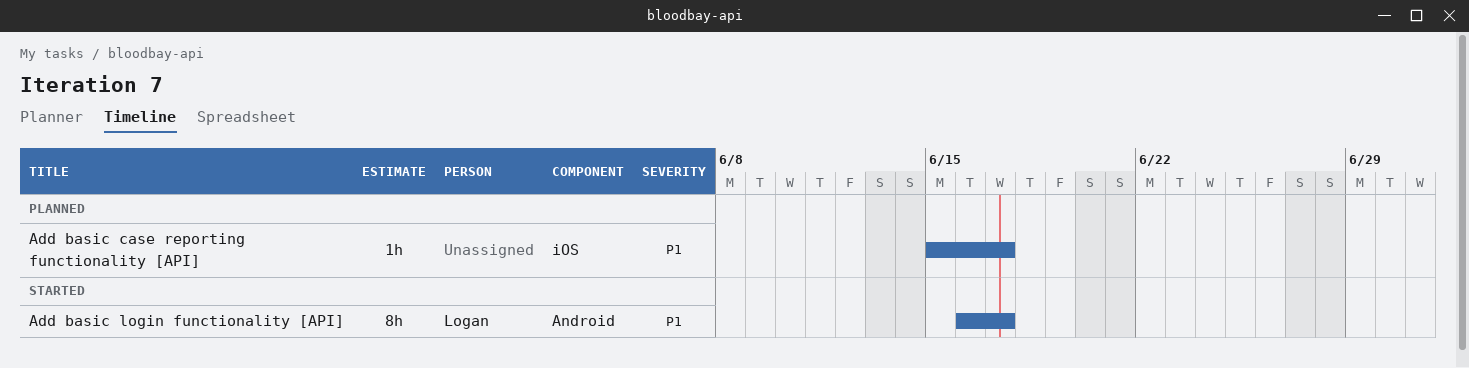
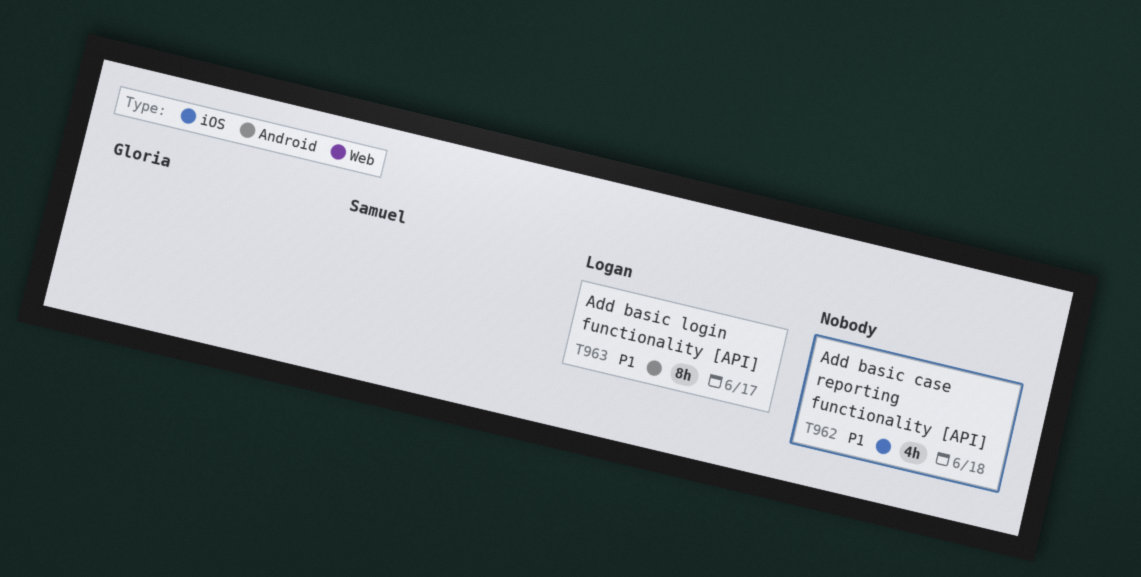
Add basic case reporting functionality [API], estimate: 1h -> 4h
Add basic case reporting functionality [API], due: Jun 17 -> Jun 18

